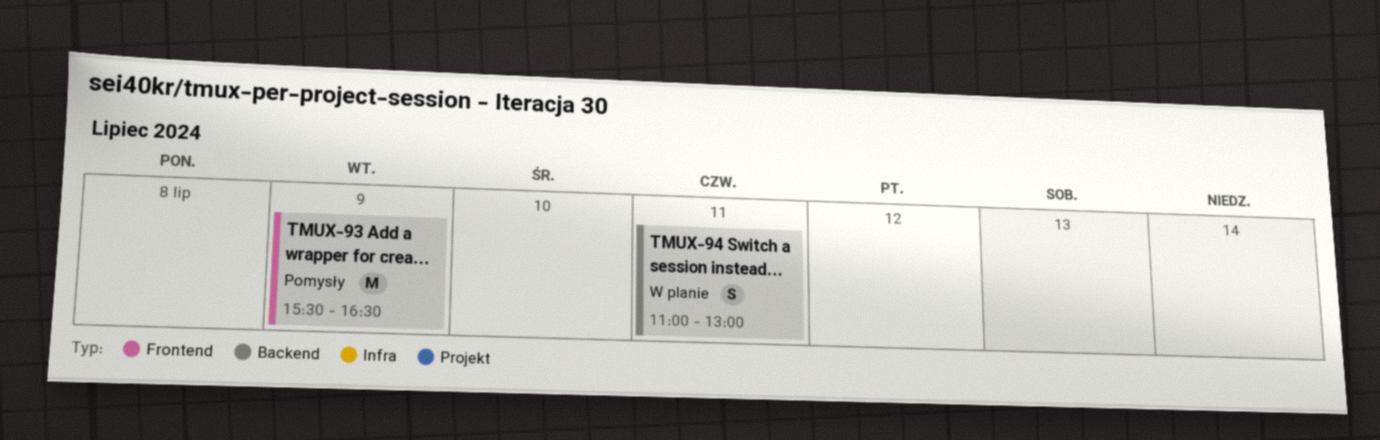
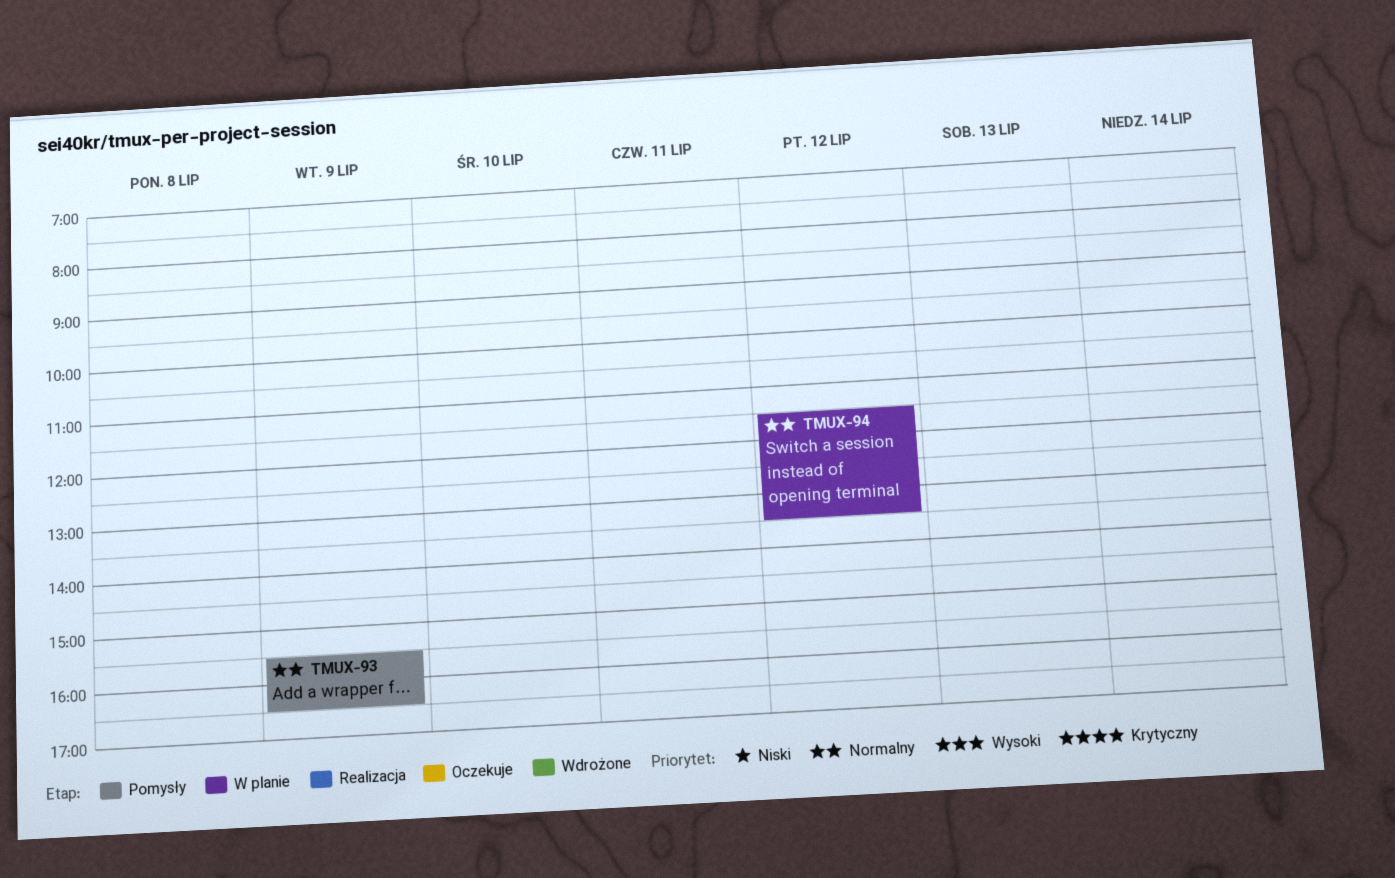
TMUX-94, day: Jul 11 -> Jul 12
TMUX-94, begins: 11:00 -> 11:30
TMUX-94, ends: 13:00 -> 13:30

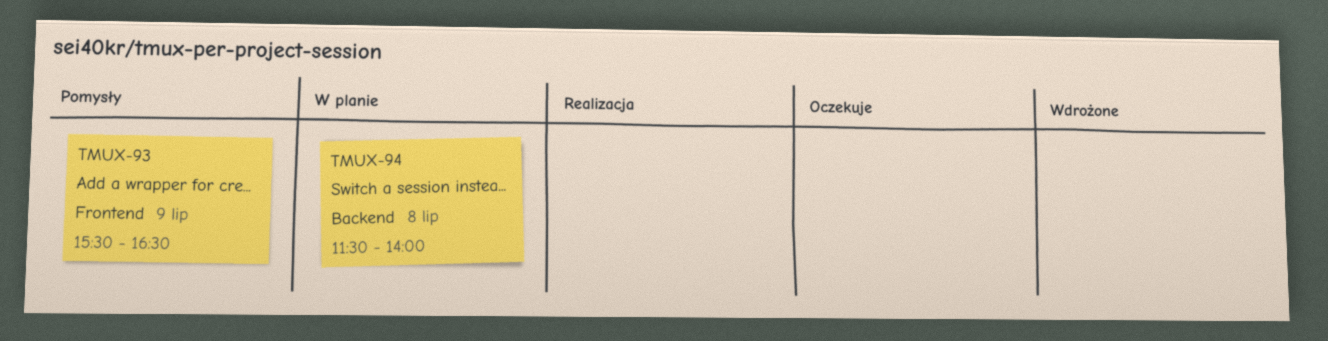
TMUX-94, day: Jul 12 -> Jul 8
TMUX-94, ends: 13:30 -> 14:00

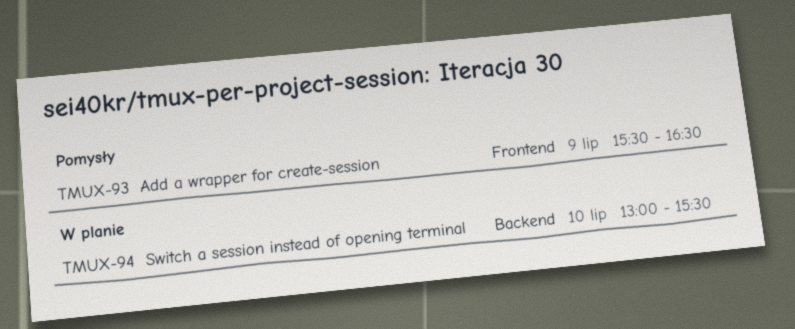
TMUX-94, day: Jul 8 -> Jul 10
TMUX-94, begins: 11:30 -> 13:00
TMUX-94, ends: 14:00 -> 15:30

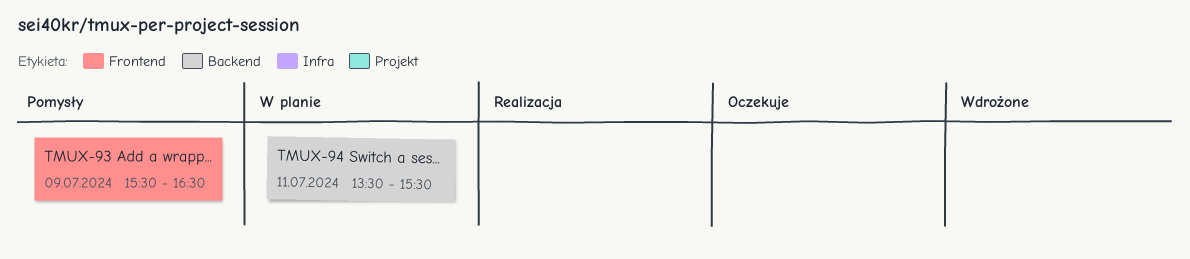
TMUX-94, day: Jul 10 -> Jul 11
TMUX-94, begins: 13:00 -> 13:30

